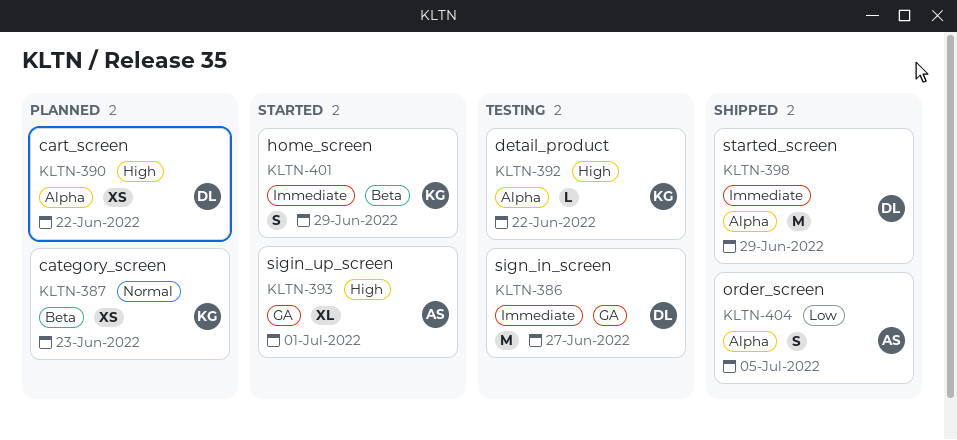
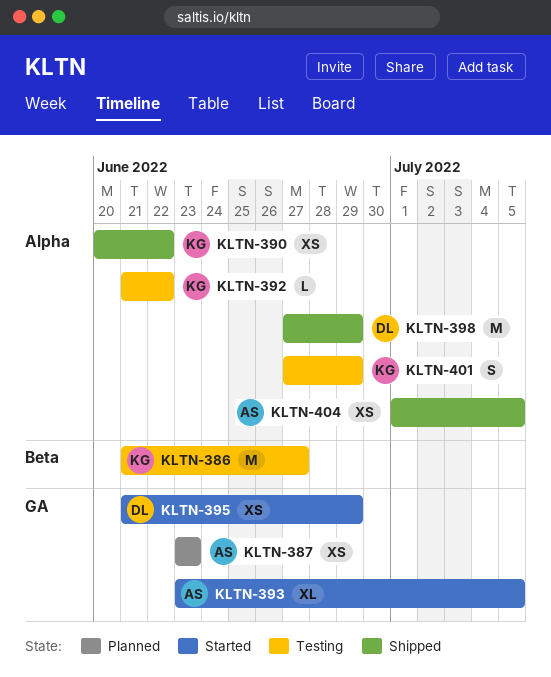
KLTN-386, owner: DL -> KG
KLTN-386, label: GA -> Beta
KLTN-387, owner: KG -> AS
KLTN-387, label: Beta -> GA
KLTN-390, status: Planned -> Shipped
KLTN-390, owner: DL -> KG
KLTN-393, due: Jul 1 -> Jul 5
KLTN-395: none -> present
KLTN-401, status: Started -> Testing
KLTN-401, label: Beta -> Alpha
KLTN-404, estimate: S -> XS

